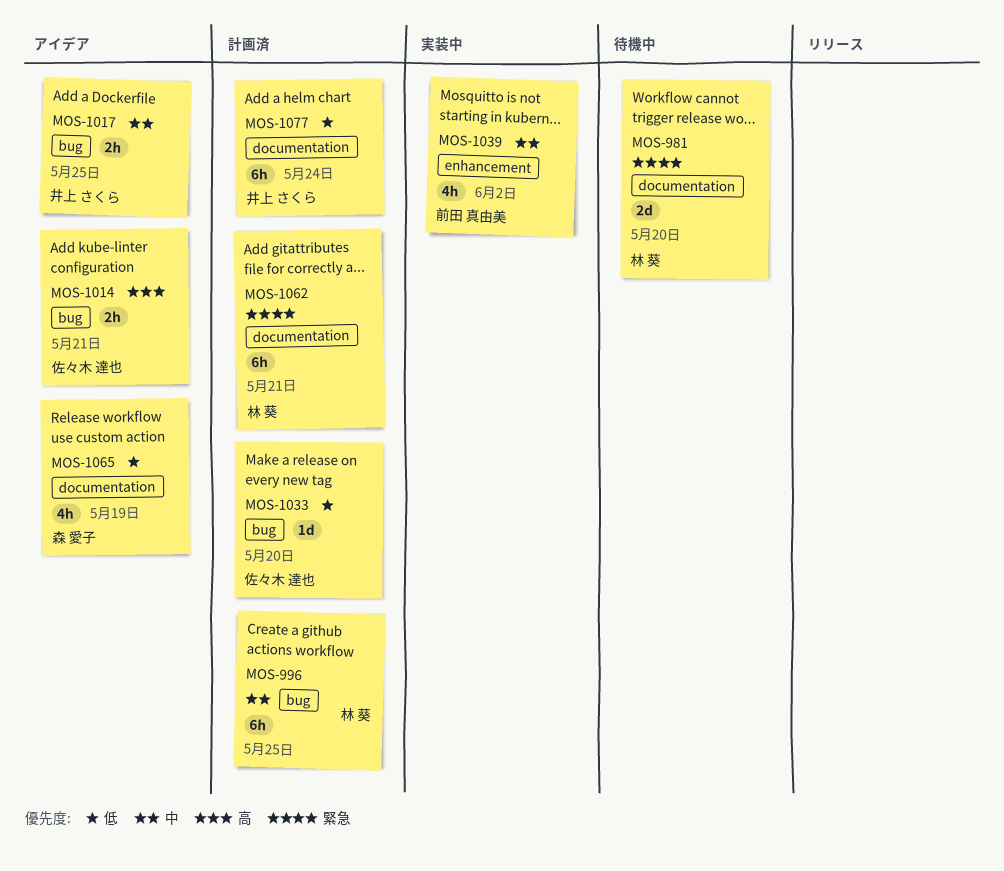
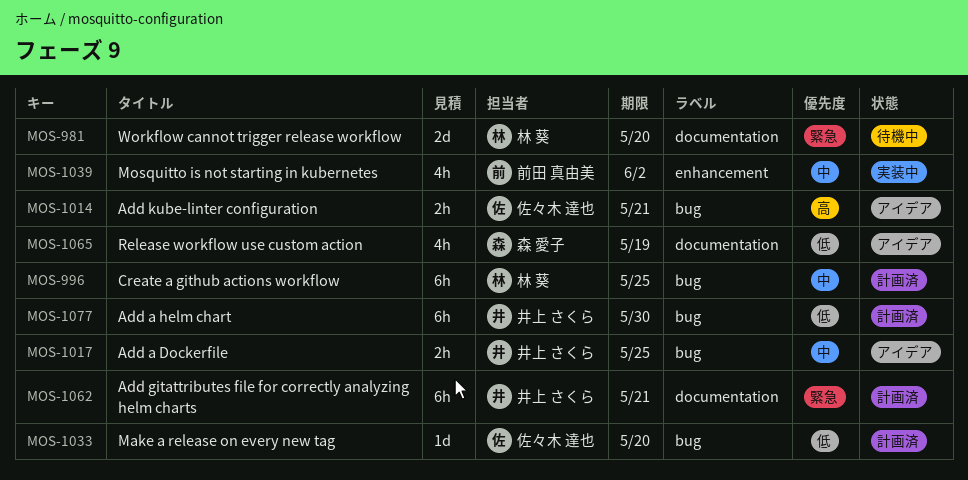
MOS-1062, owner: 林 葵 -> 井上 さくら
MOS-1077, label: documentation -> bug
MOS-1077, due: May 24 -> May 30

